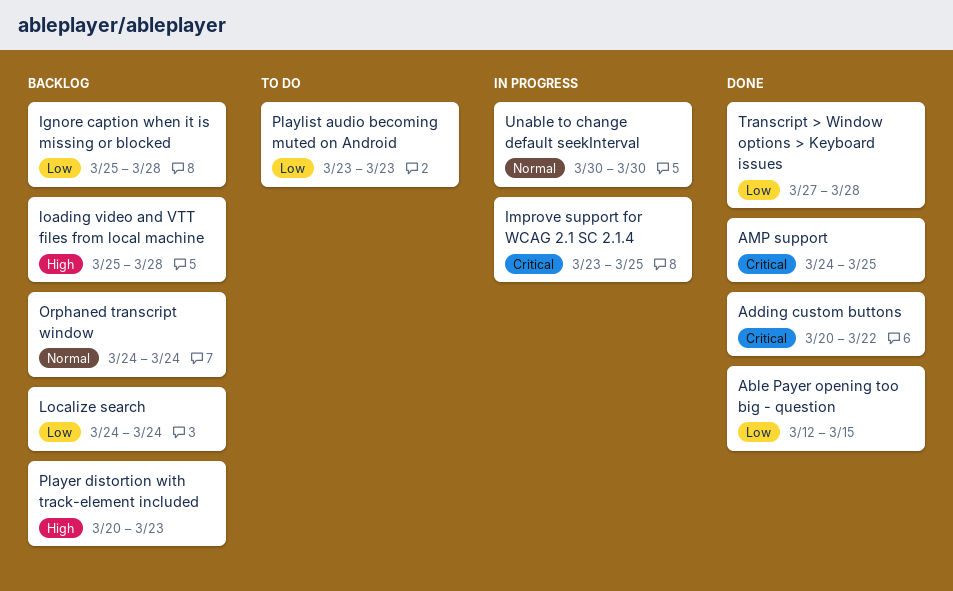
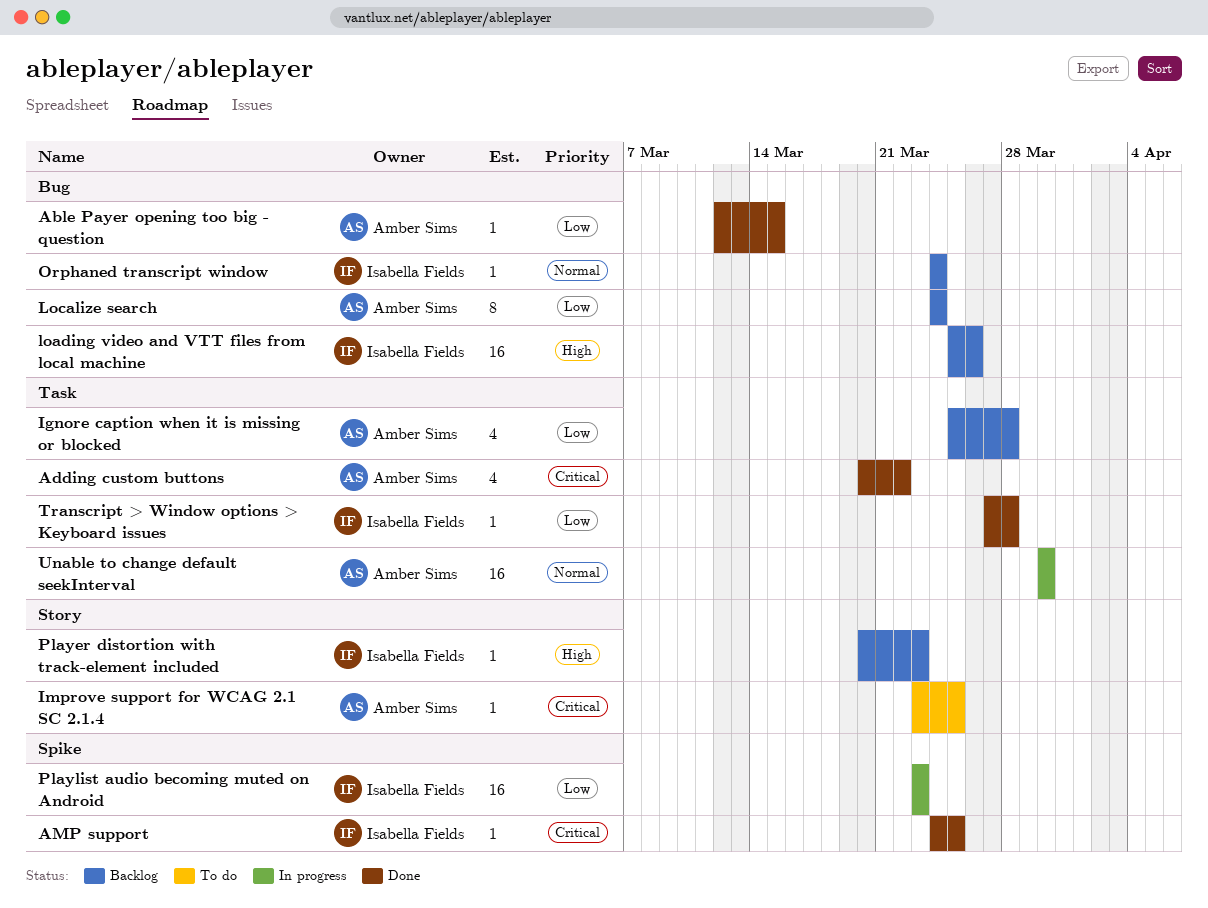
Improve support for WCAG 2.1 SC 2.1.4, status: In progress -> To do
loading video and VTT files from local machine, due: Mar 28 -> Mar 26
Playlist audio becoming muted on Android, status: To do -> In progress

